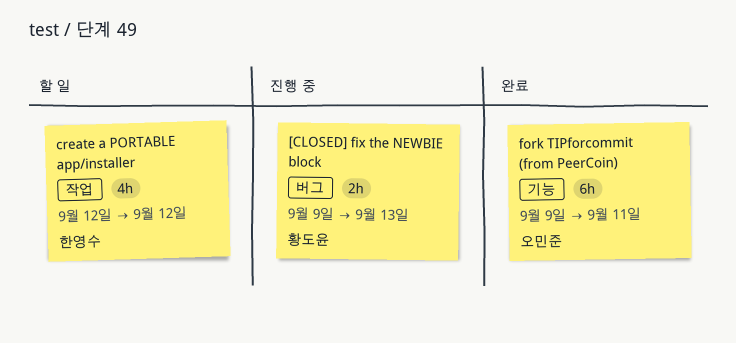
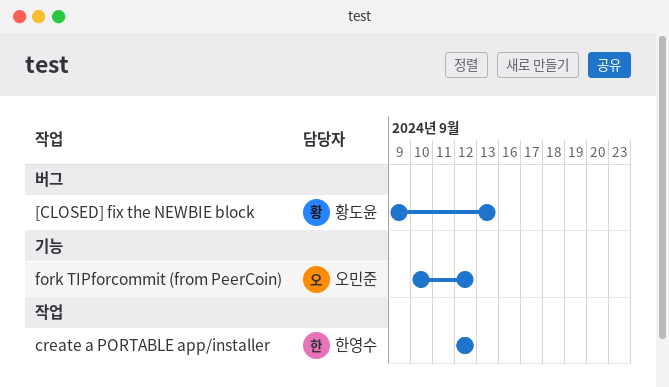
fork TIPforcommit (from PeerCoin), start: Sep 9 -> Sep 10
fork TIPforcommit (from PeerCoin), due: Sep 11 -> Sep 12

